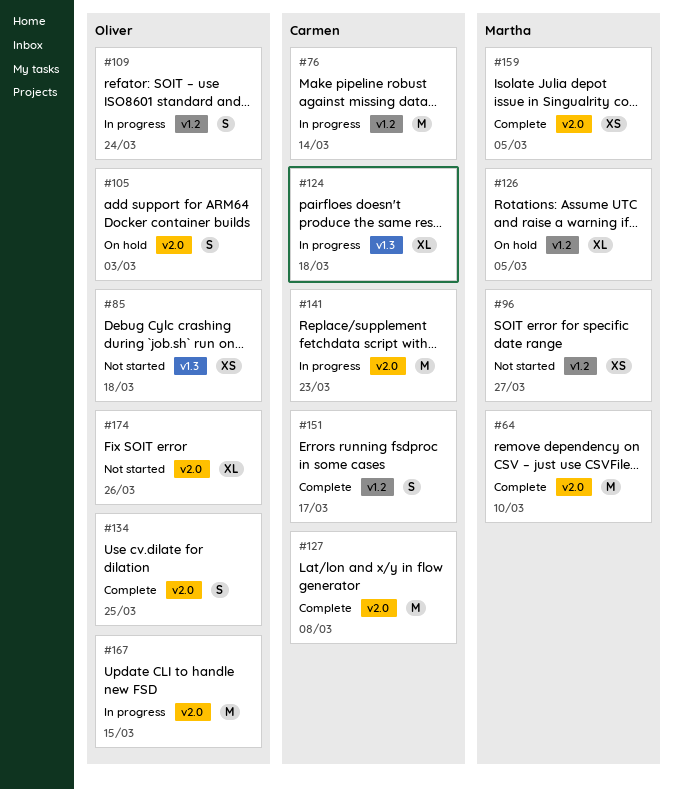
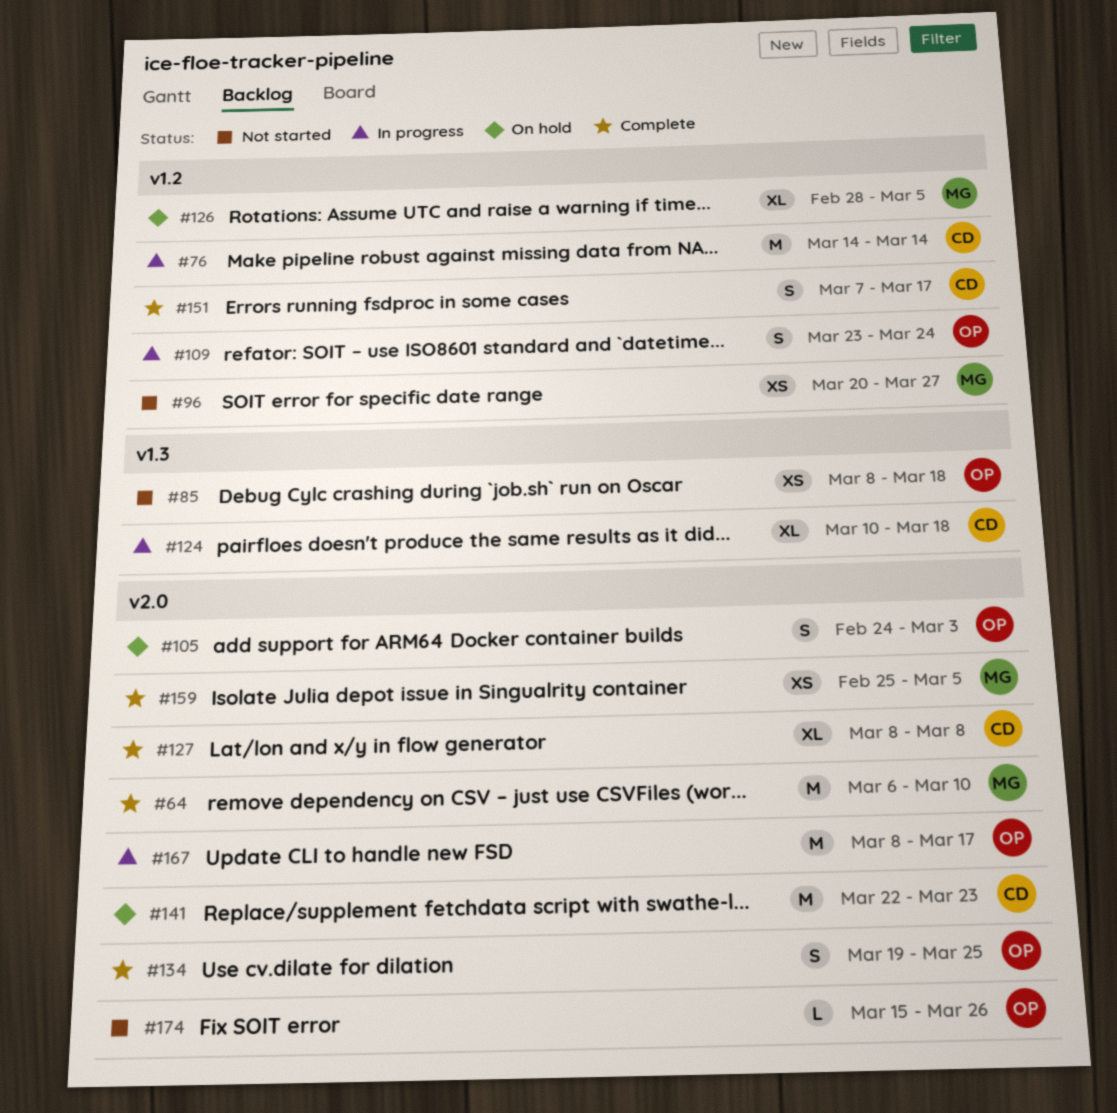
#127, estimate: M -> XL
#141, status: In progress -> On hold
#167, due: Mar 15 -> Mar 17
#174, estimate: XL -> L

